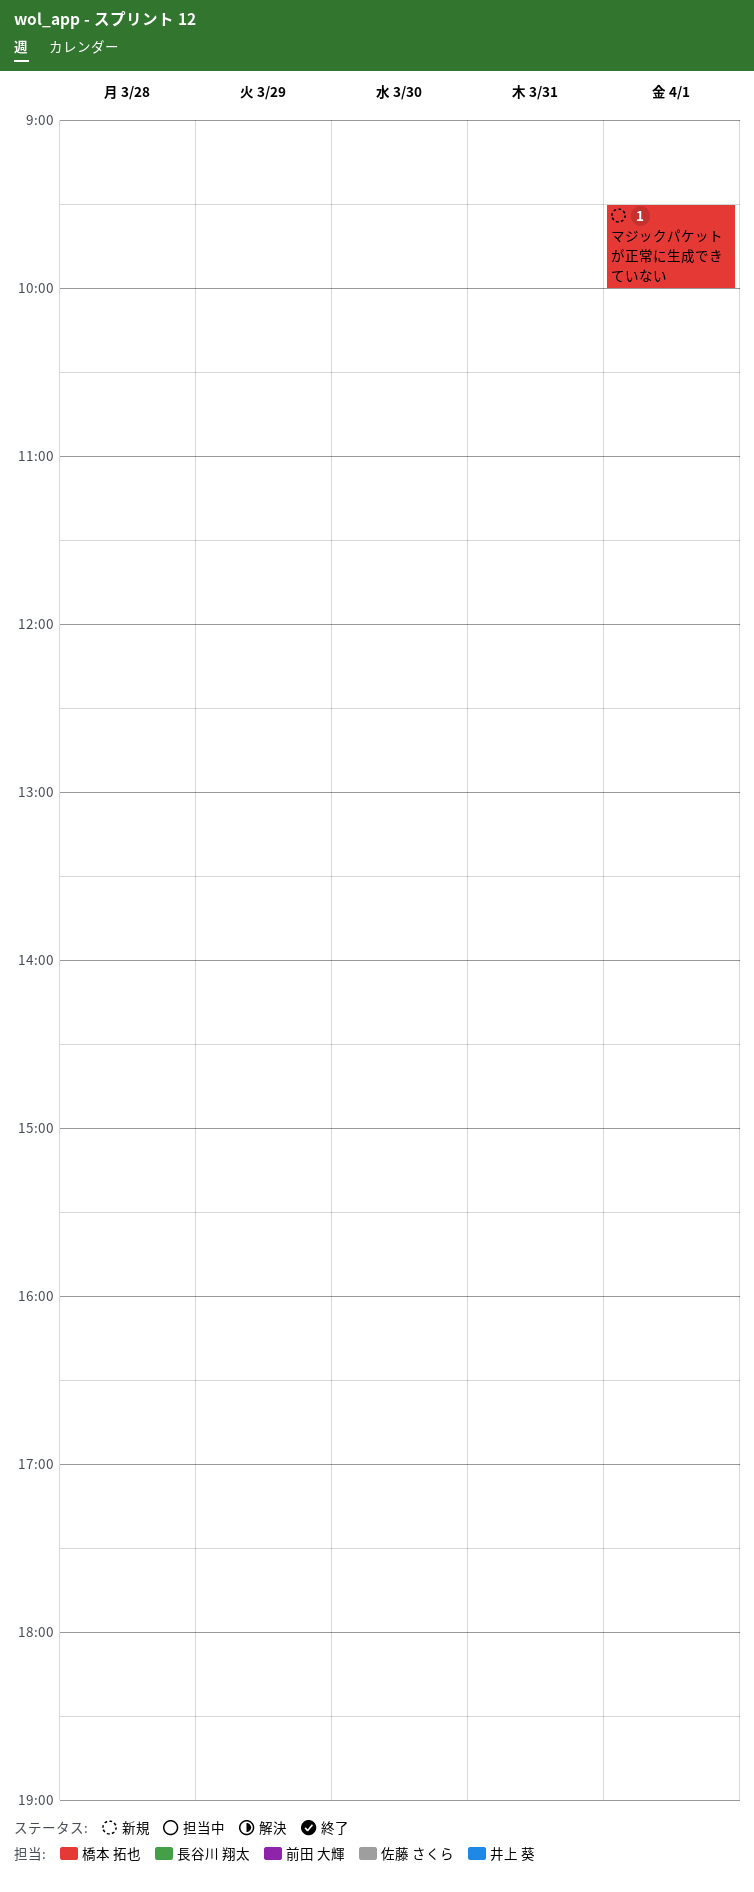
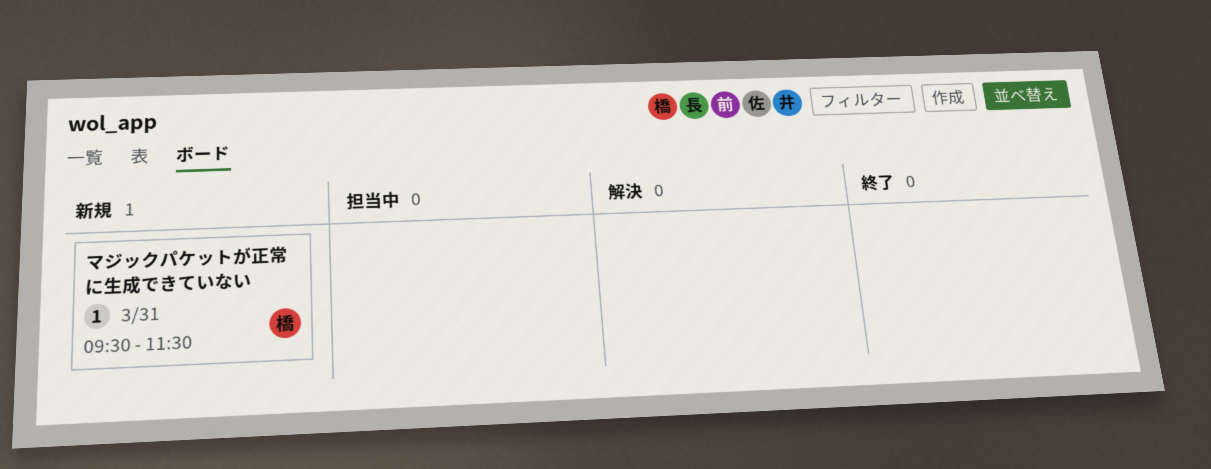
マジックパケットが正常に生成できていない, day: Apr 1 -> Mar 31
マジックパケットが正常に生成できていない, ends: 10:00 -> 11:30

